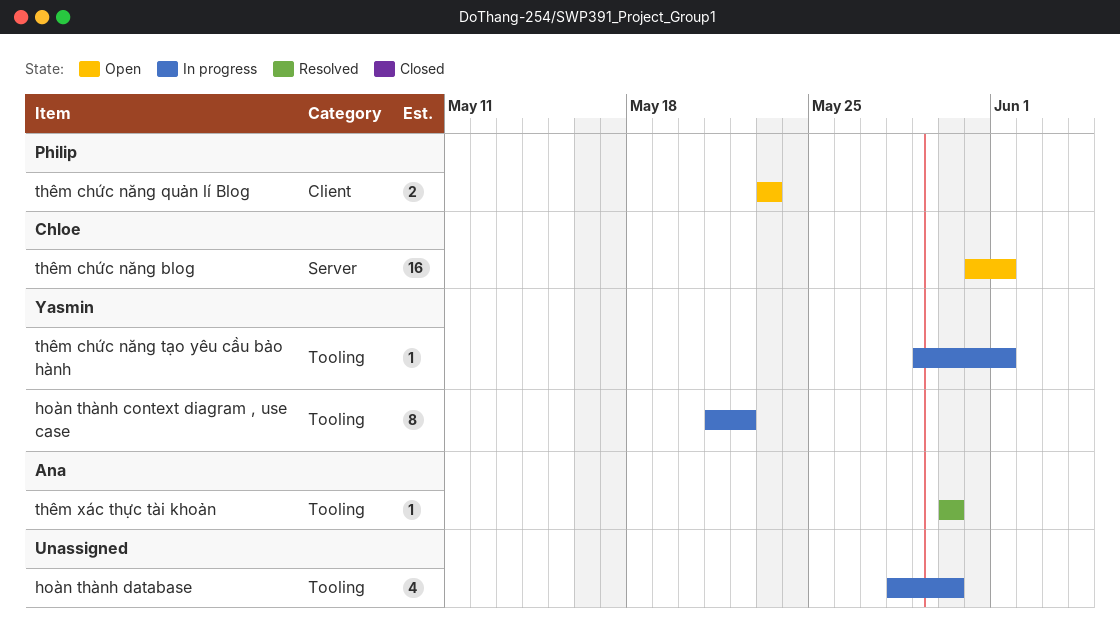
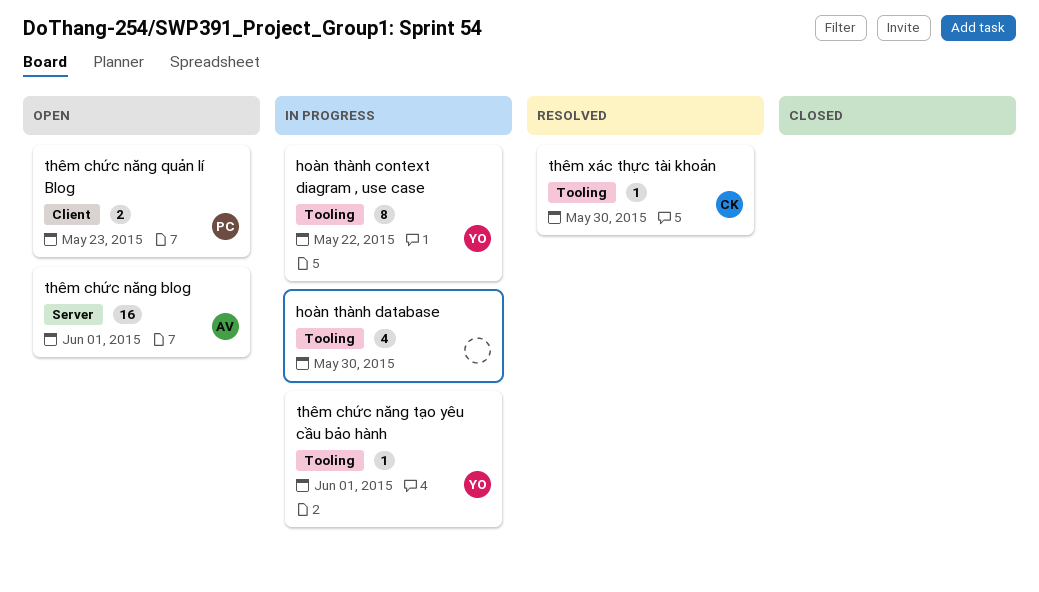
thêm chức năng blog, owner: Chloe -> Ana
thêm xác thực tài khoản, owner: Ana -> Chloe

